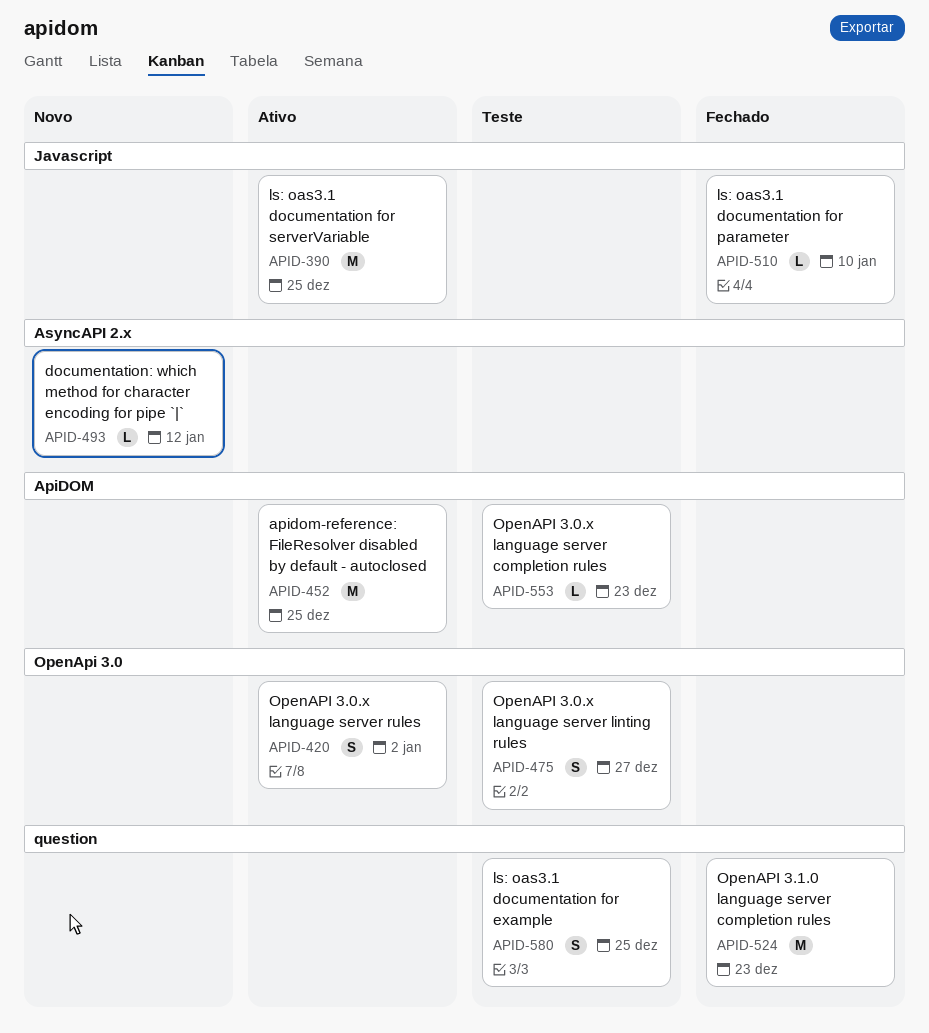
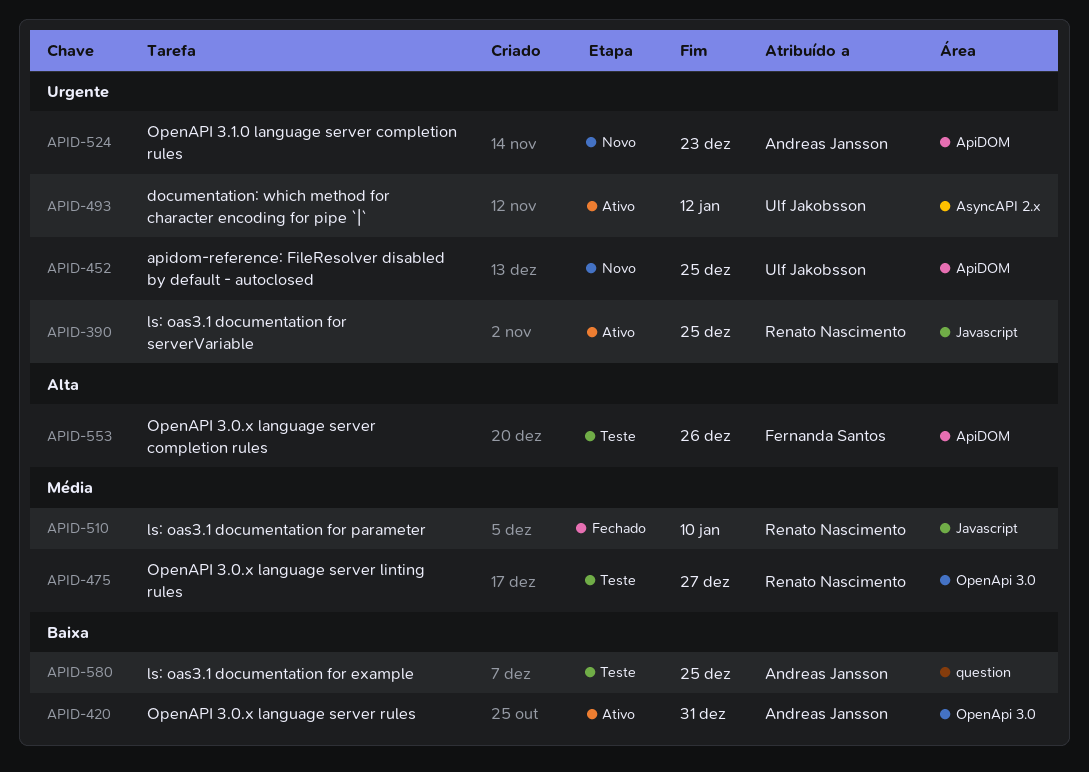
APID-420, due: Jan 2 -> Dec 31
APID-452, status: Ativo -> Novo
APID-493, status: Novo -> Ativo
APID-524, status: Fechado -> Novo
APID-524, label: question -> ApiDOM
APID-553, due: Dec 23 -> Dec 26

